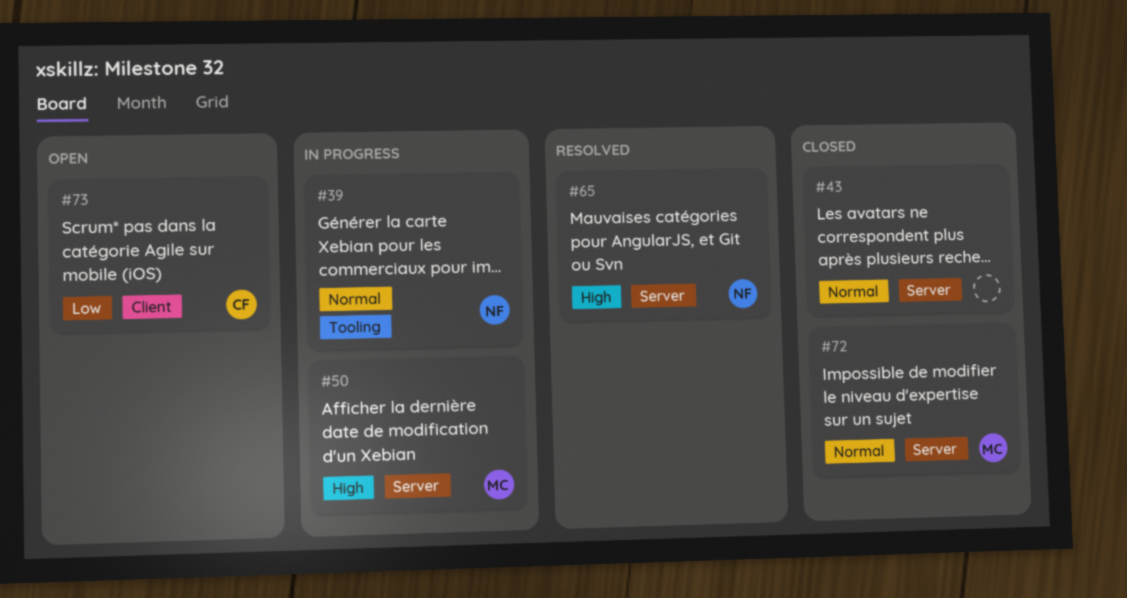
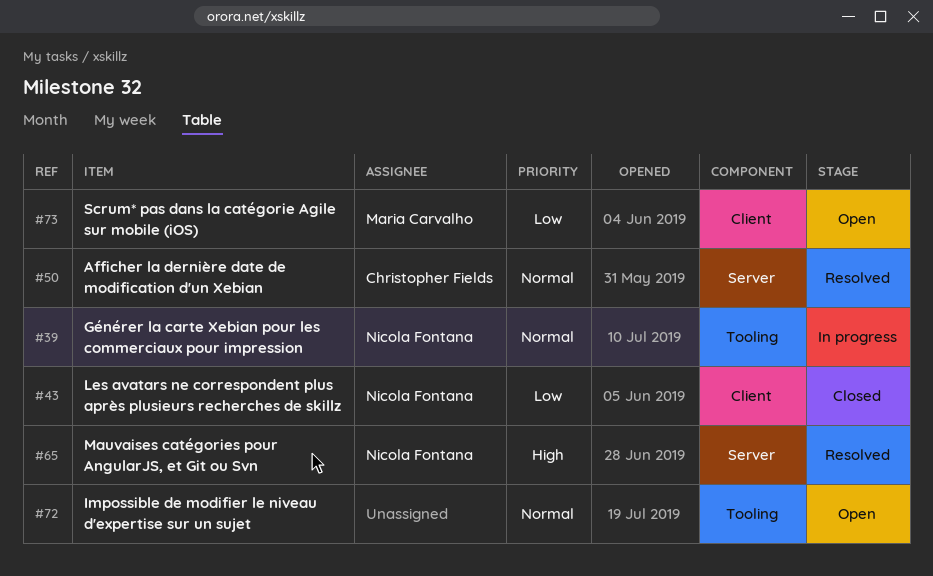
#43, owner: none -> Nicola Fontana
#43, priority: Normal -> Low
#43, label: Server -> Client
#50, status: In progress -> Resolved
#50, owner: Maria Carvalho -> Christopher Fields
#50, priority: High -> Normal
#72, status: Closed -> Open
#72, owner: Maria Carvalho -> none
#72, label: Server -> Tooling
#73, owner: Christopher Fields -> Maria Carvalho

